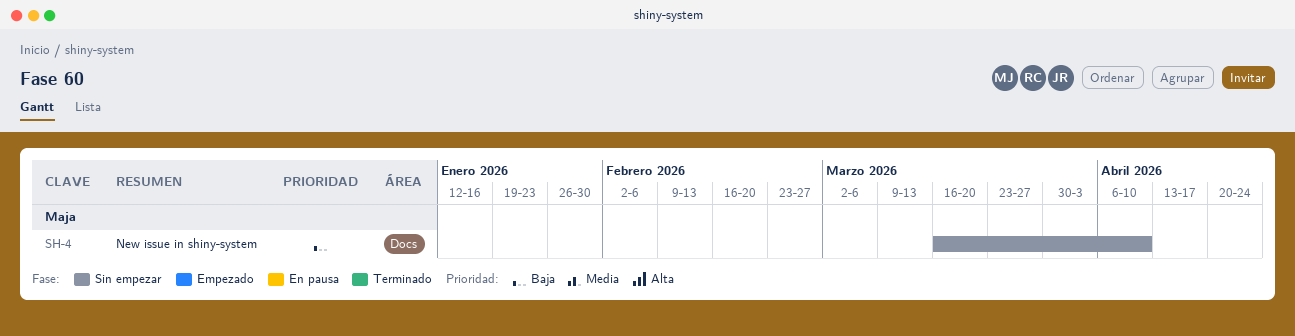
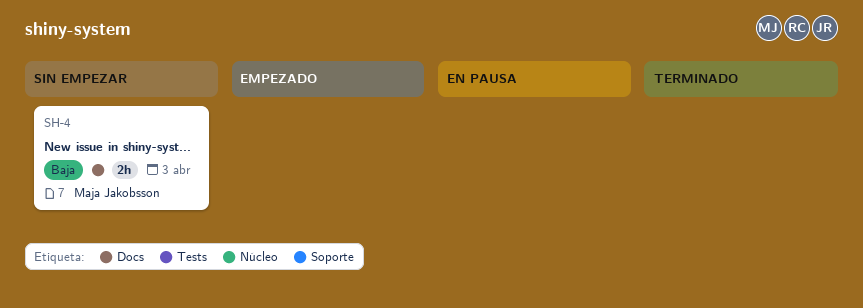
SH-4, due: Apr 10 -> Apr 3

